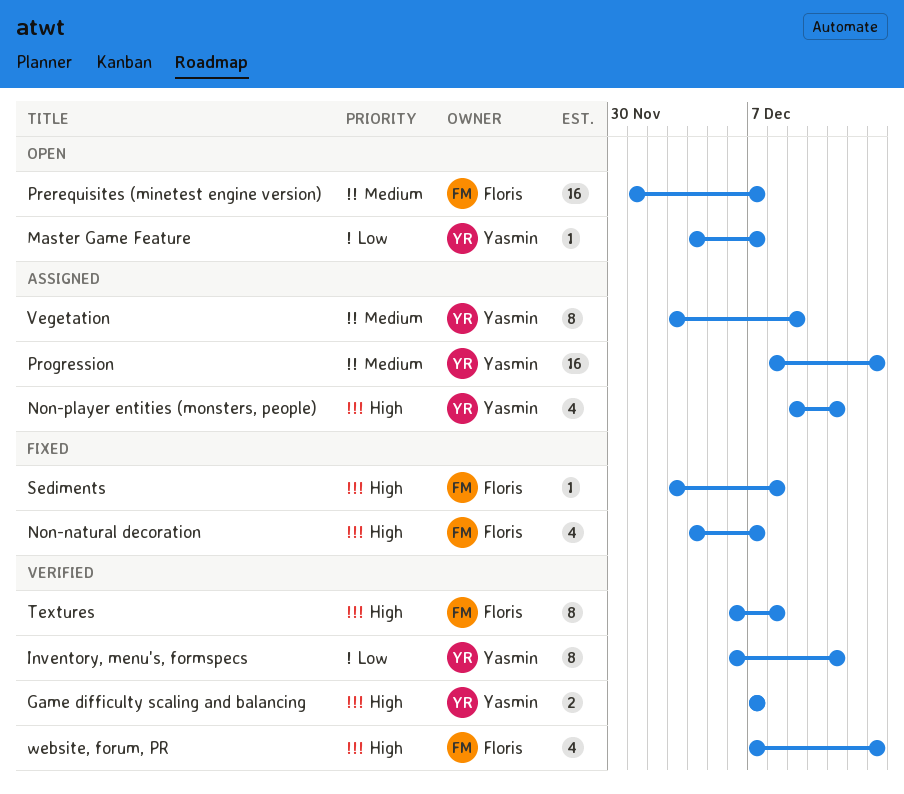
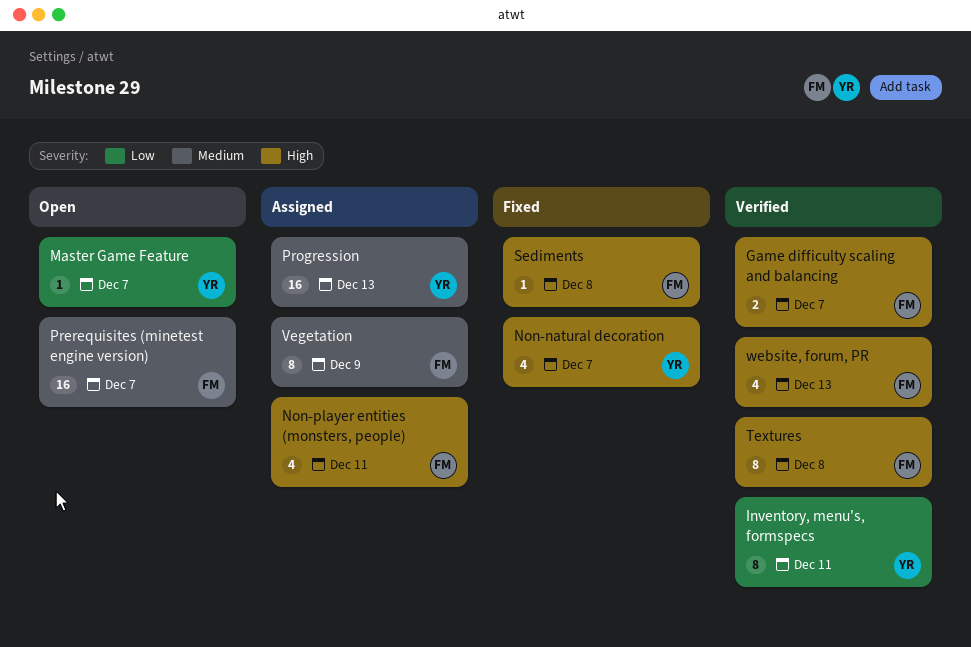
Game difficulty scaling and balancing, owner: Yasmin -> Floris
Non-natural decoration, owner: Floris -> Yasmin
Non-player entities (monsters, people), owner: Yasmin -> Floris
Vegetation, owner: Yasmin -> Floris

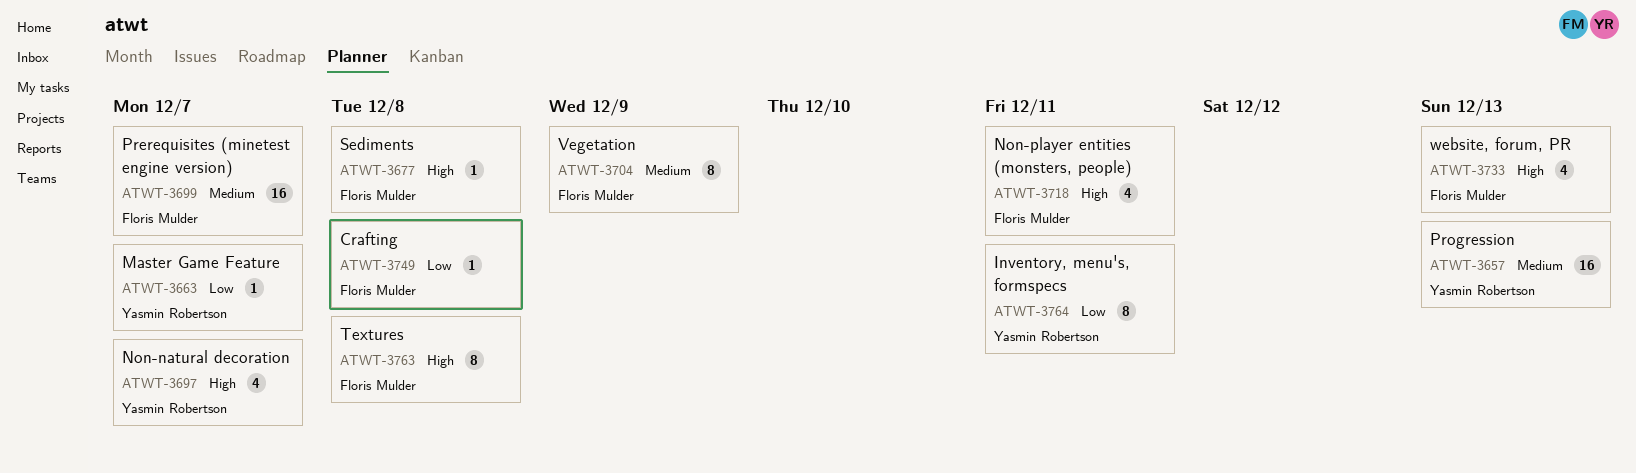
Crafting: none -> present
Game difficulty scaling and balancing: present -> none

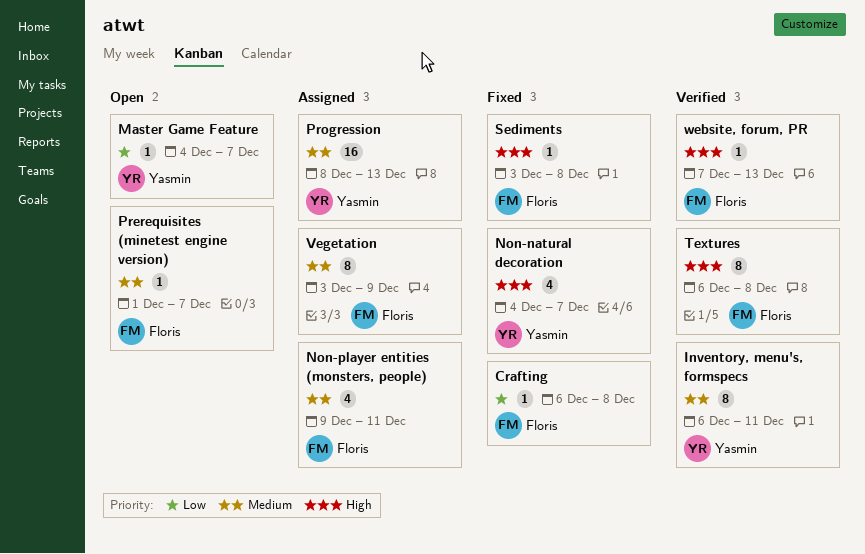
Inventory, menu's, formspecs, priority: Low -> Medium
Non-player entities (monsters, people), priority: High -> Medium
Prerequisites (minetest engine version), estimate: 16 -> 1
website, forum, PR, estimate: 4 -> 1

